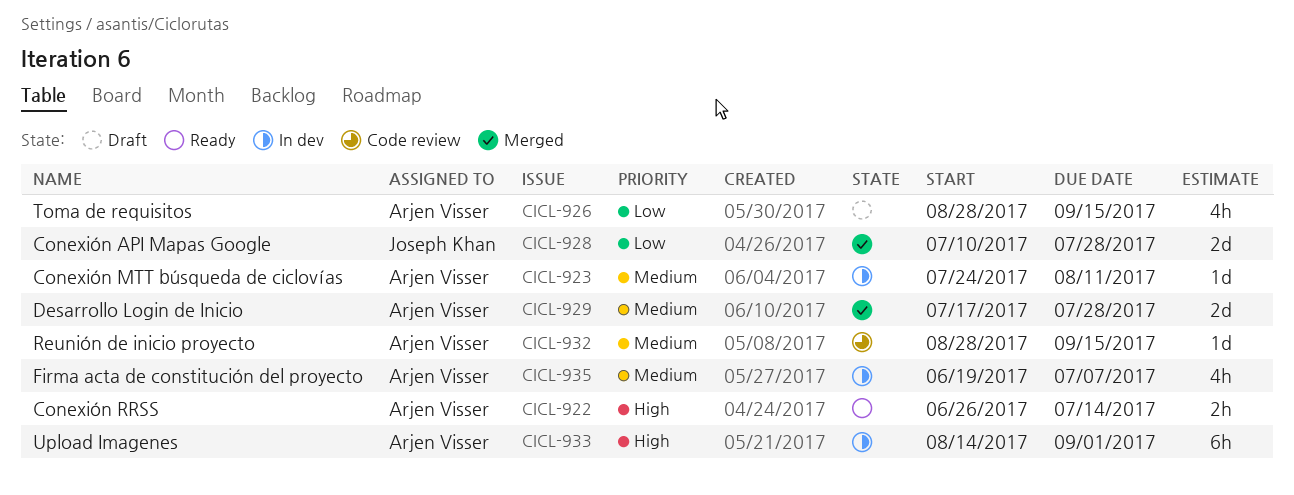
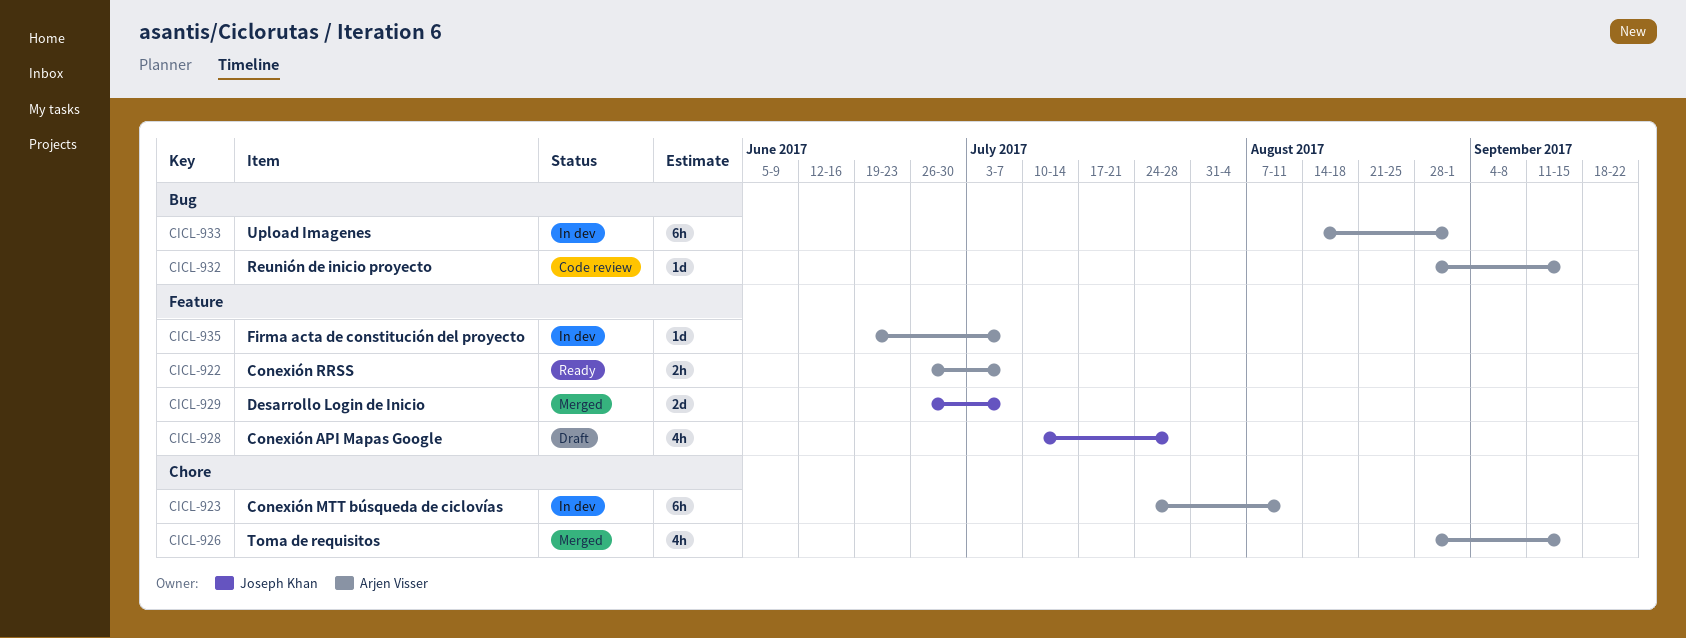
CICL-922, due: Jul 14 -> Jul 7
CICL-923, estimate: 1d -> 6h
CICL-926, status: Draft -> Merged
CICL-928, status: Merged -> Draft
CICL-928, estimate: 2d -> 4h
CICL-929, owner: Arjen Visser -> Joseph Khan
CICL-929, start: Jul 17 -> Jun 26
CICL-929, due: Jul 28 -> Jul 7
CICL-935, estimate: 4h -> 1d

